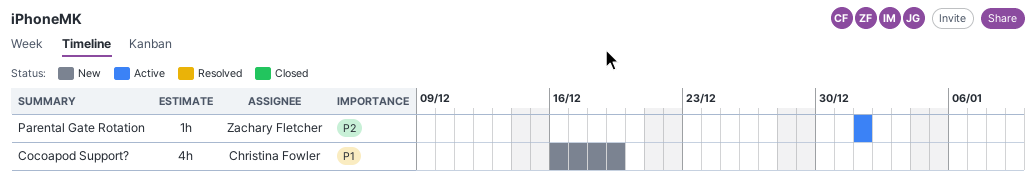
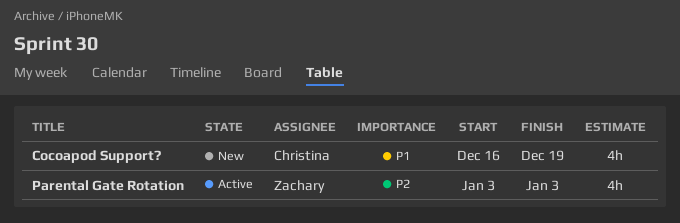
Parental Gate Rotation, estimate: 1h -> 4h
Parental Gate Rotation, start: Jan 1 -> Jan 3
Parental Gate Rotation, due: Jan 1 -> Jan 3

